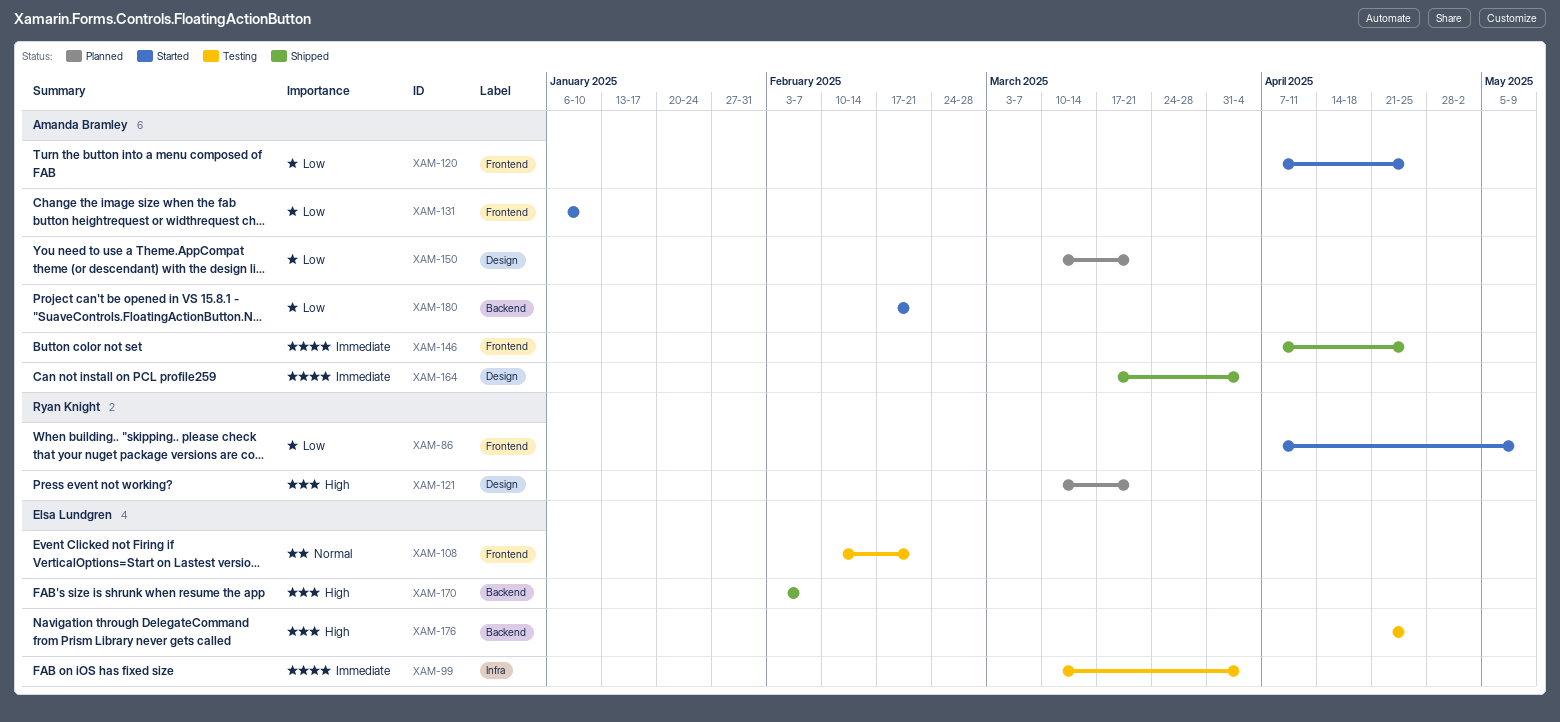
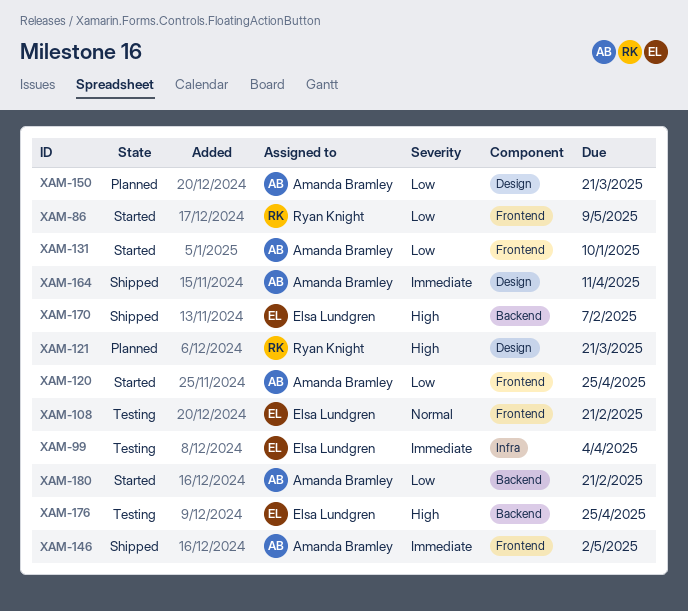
XAM-146, due: Apr 25 -> May 2
XAM-164, due: Apr 4 -> Apr 11

